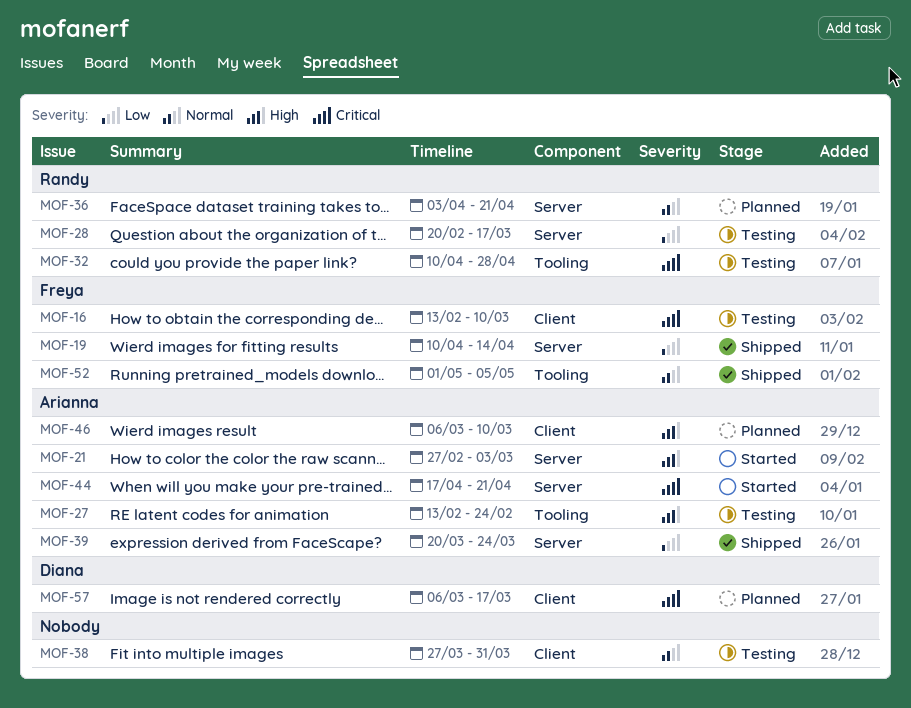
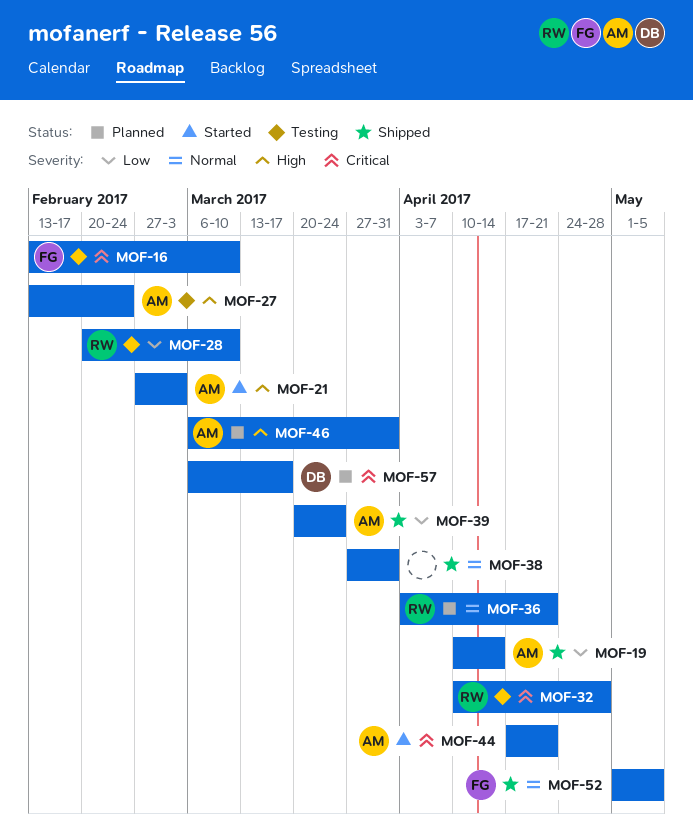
MOF-19, owner: Freya -> Arianna
MOF-28, due: Mar 17 -> Mar 10
MOF-38, status: Testing -> Shipped
MOF-46, due: Mar 10 -> Mar 31

